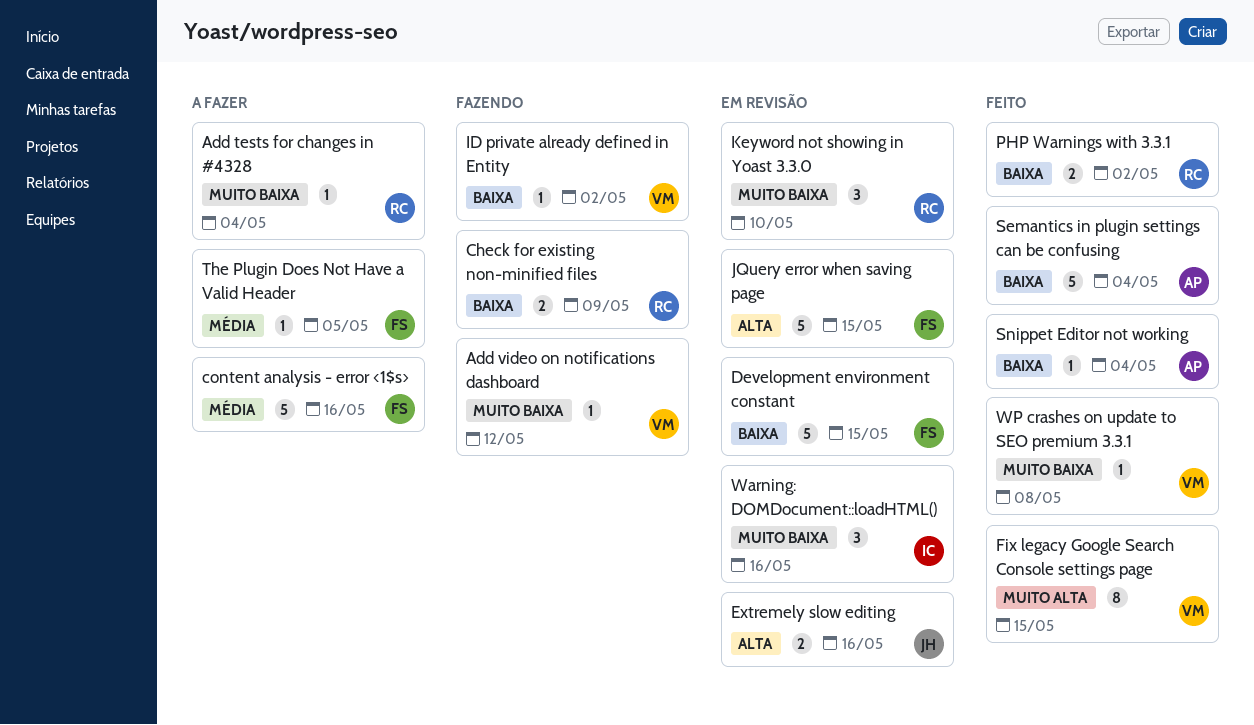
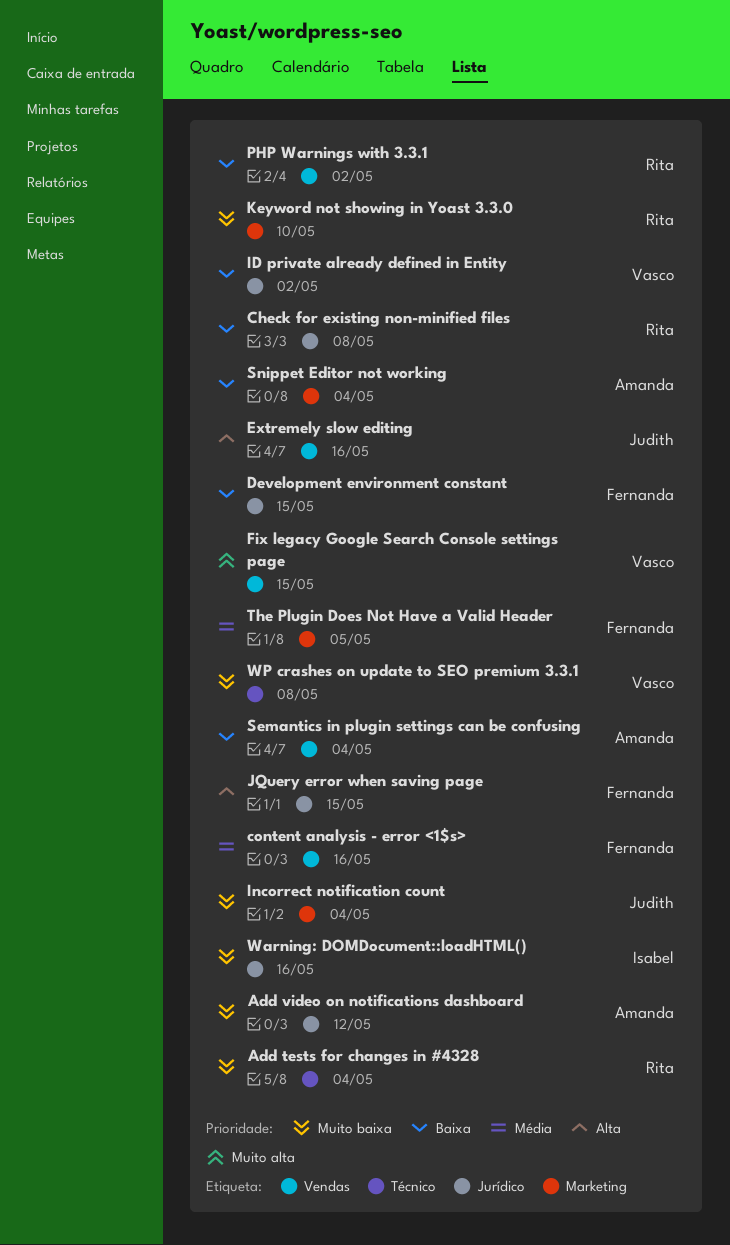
Add video on notifications dashboard, owner: Vasco -> Amanda
Check for existing non-minified files, due: May 9 -> May 8
Incorrect notification count: none -> present

